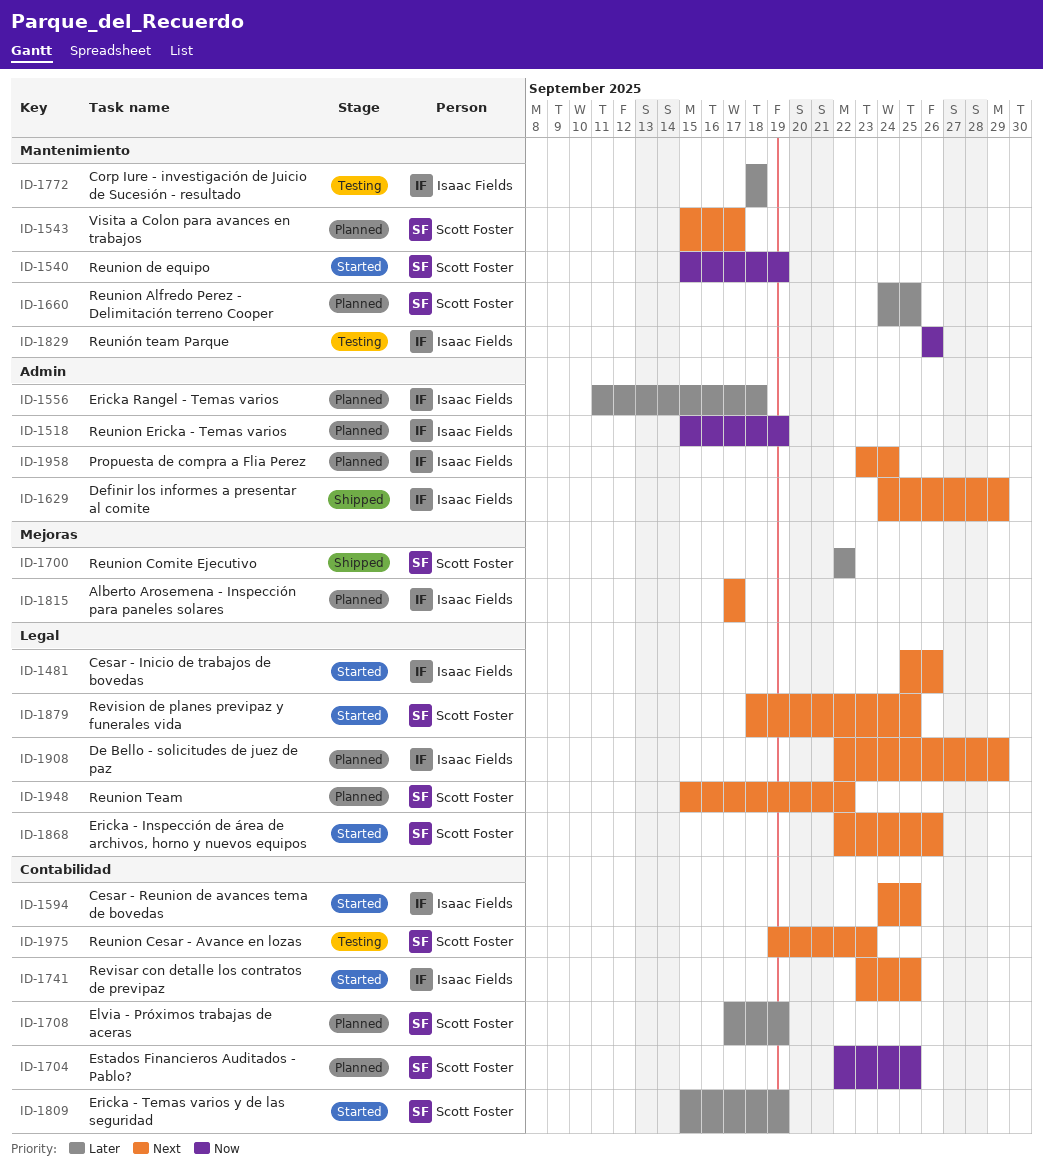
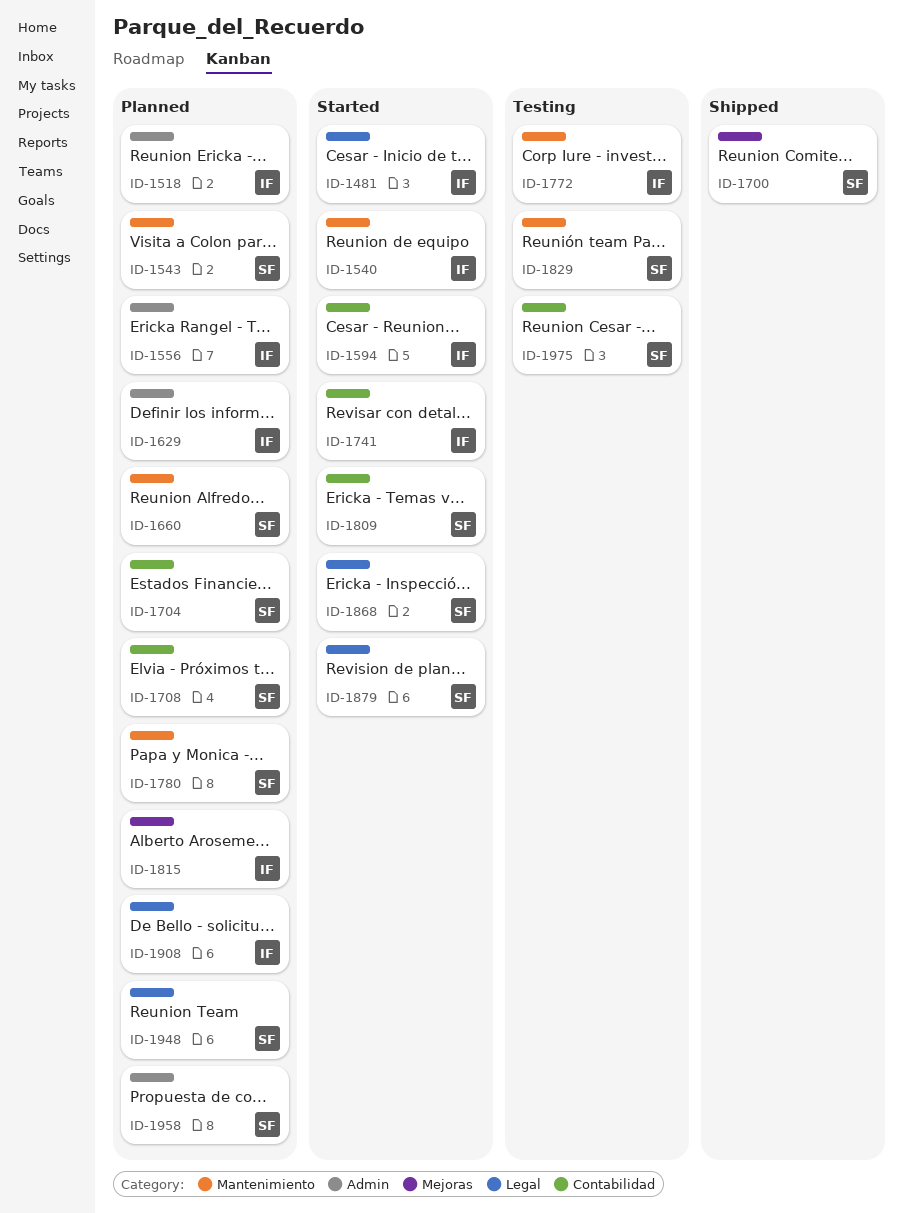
ID-1540, owner: Scott Foster -> Isaac Fields
ID-1629, status: Shipped -> Planned
ID-1780: none -> present
ID-1829, owner: Isaac Fields -> Scott Foster
ID-1958, owner: Isaac Fields -> Scott Foster

